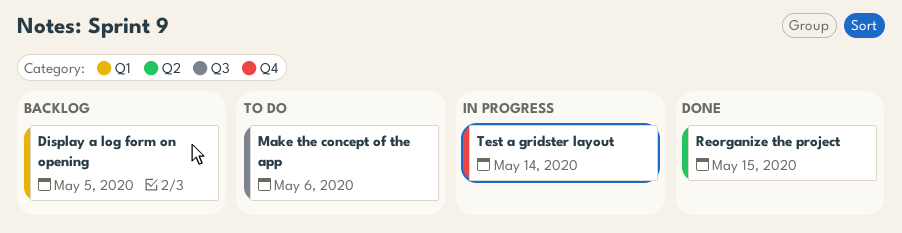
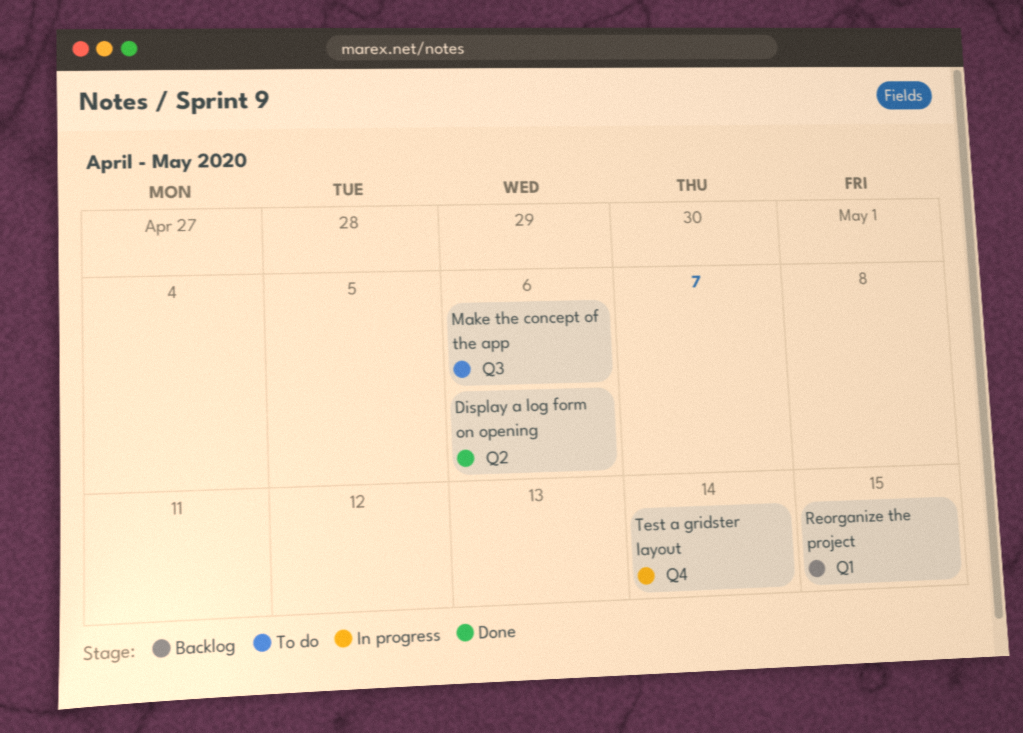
Display a log form on opening, status: Backlog -> Done
Display a log form on opening, label: Q1 -> Q2
Display a log form on opening, due: May 5 -> May 6
Reorganize the project, status: Done -> Backlog
Reorganize the project, label: Q2 -> Q1

